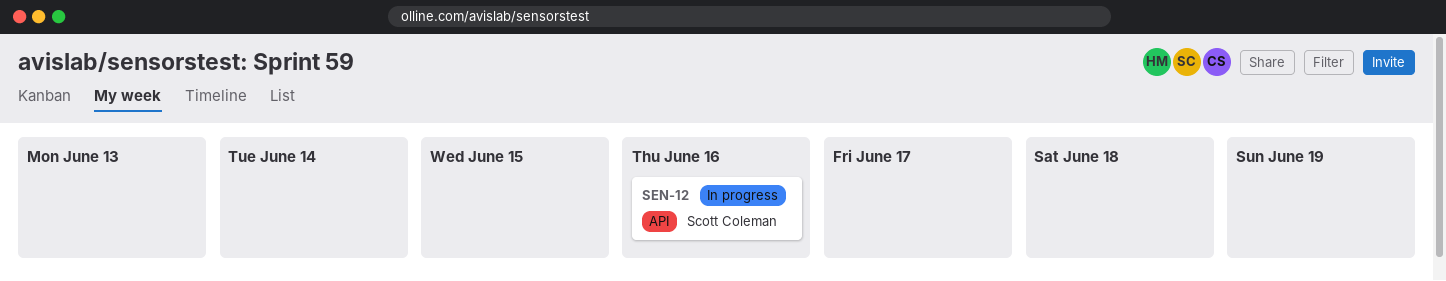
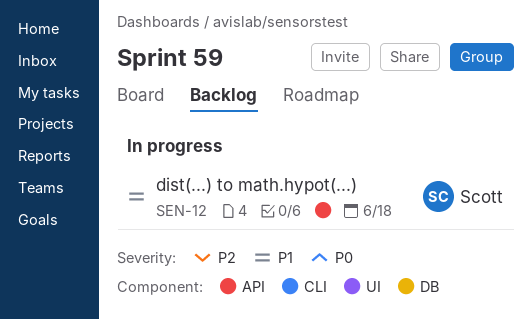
SEN-12, due: Jun 16 -> Jun 18

